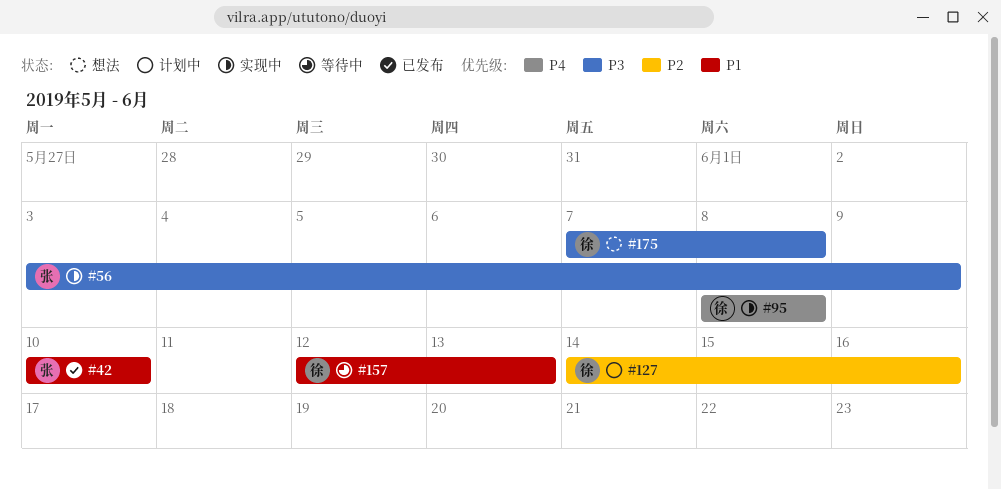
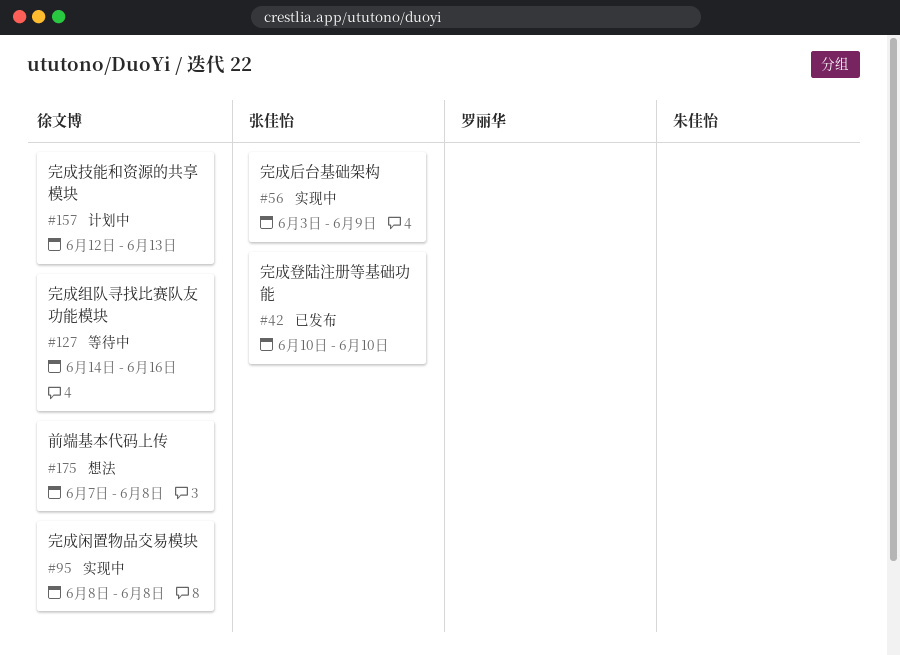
#127, status: 计划中 -> 等待中
#157, status: 等待中 -> 计划中

